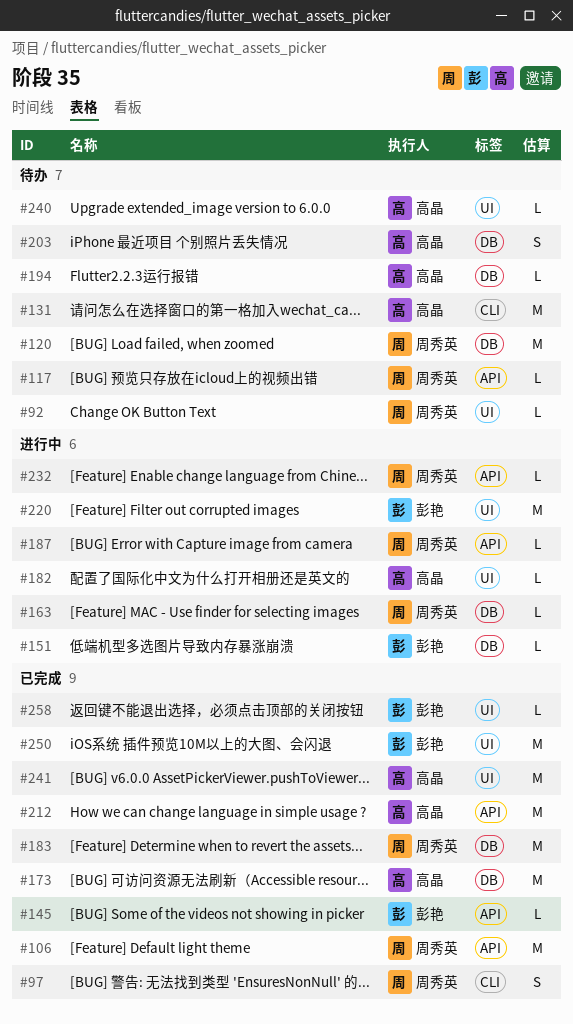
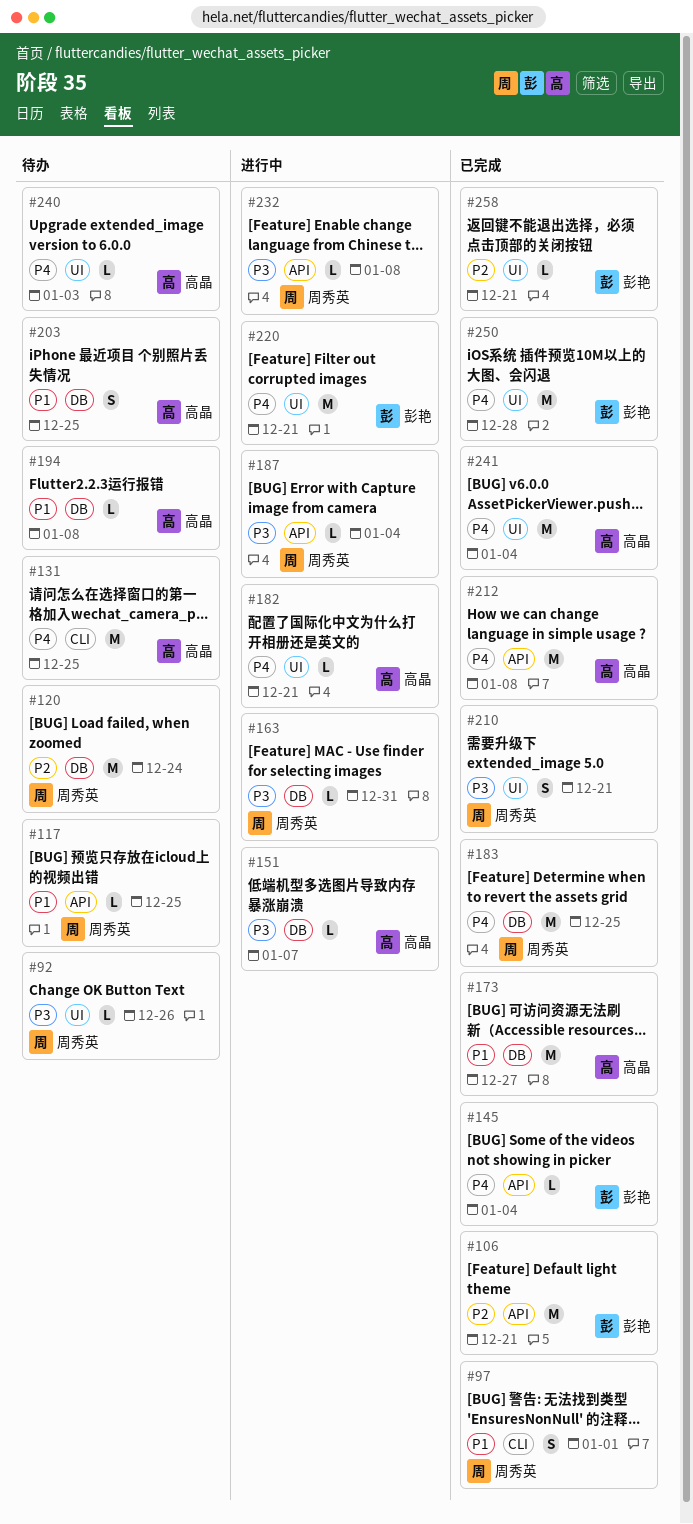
#106, owner: 周秀英 -> 彭艳
#151, owner: 彭艳 -> 高晶
#210: none -> present

